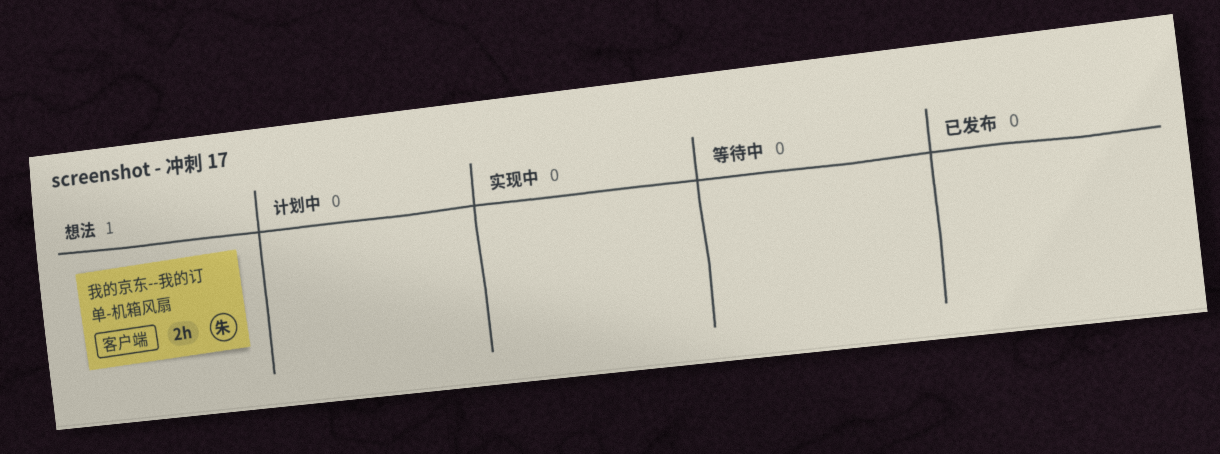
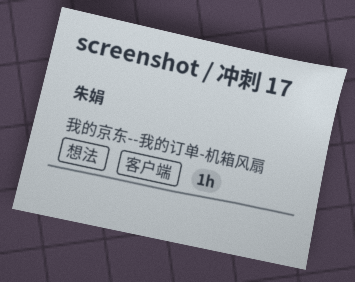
我的京东--我的订单-机箱风扇, estimate: 2h -> 1h

